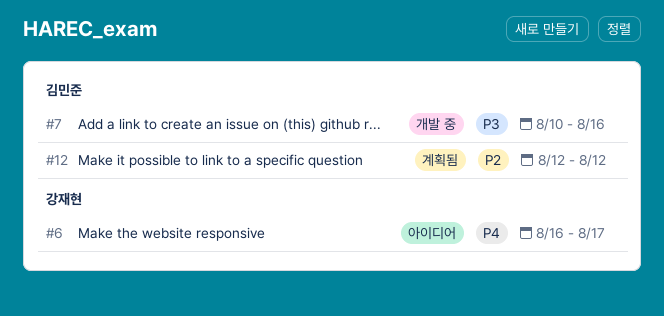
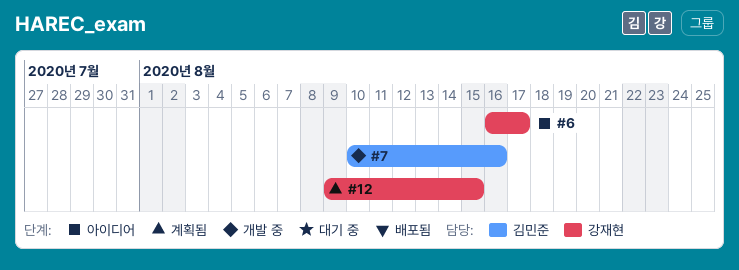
#12, owner: 김민준 -> 강재현
#12, start: Aug 12 -> Aug 9
#12, due: Aug 12 -> Aug 15

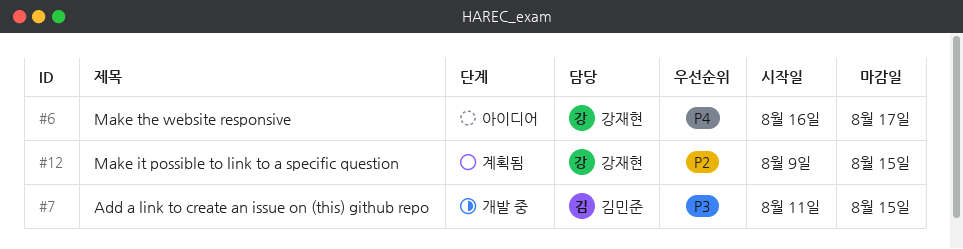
#7, start: Aug 10 -> Aug 11
#7, due: Aug 16 -> Aug 15

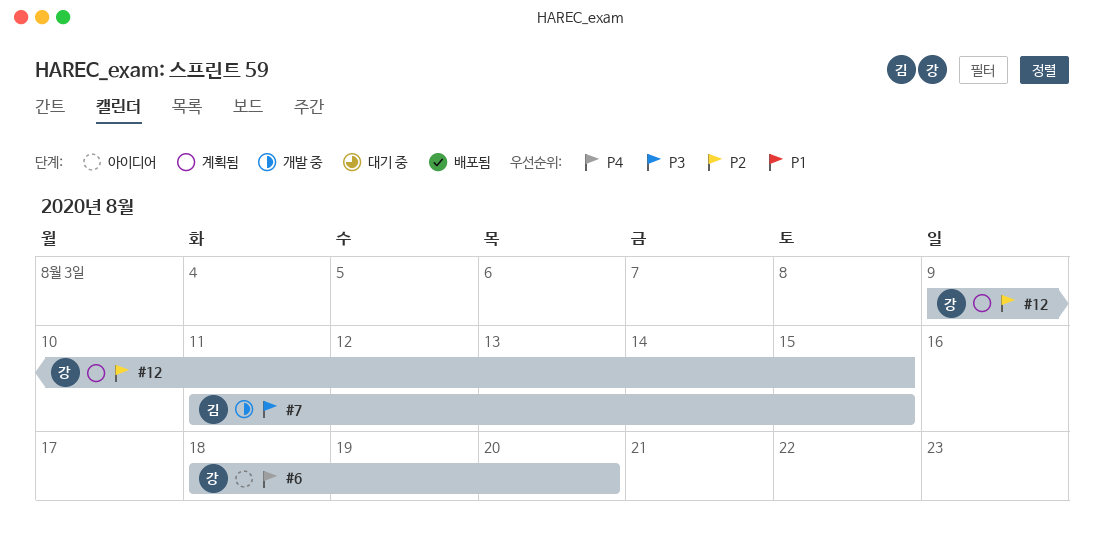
#6, start: Aug 16 -> Aug 18
#6, due: Aug 17 -> Aug 20

